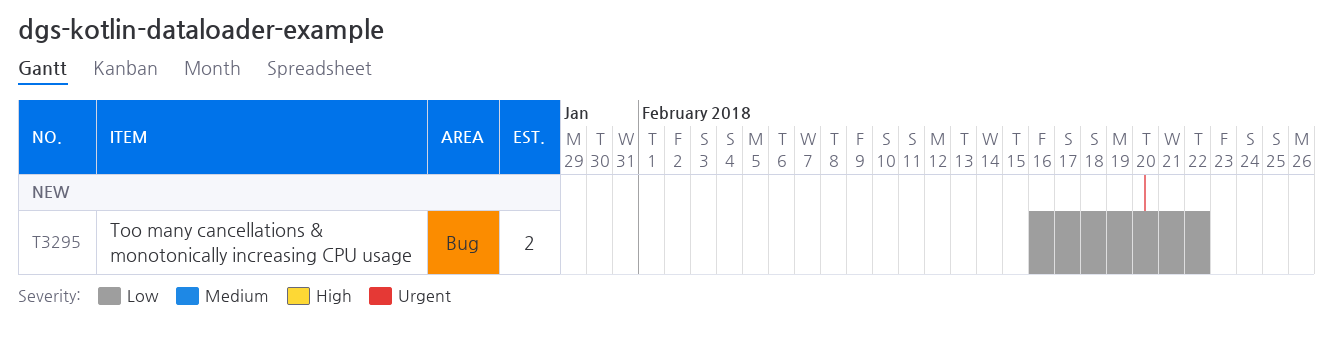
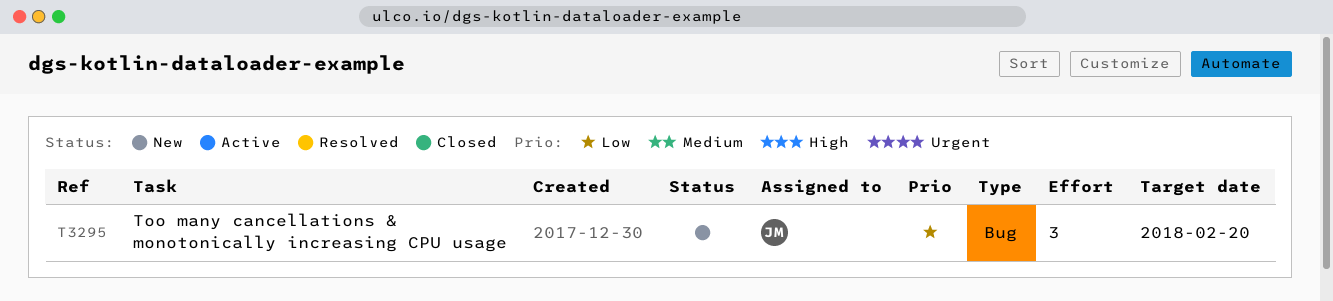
T3295, estimate: 2 -> 3
T3295, due: Feb 22 -> Feb 20

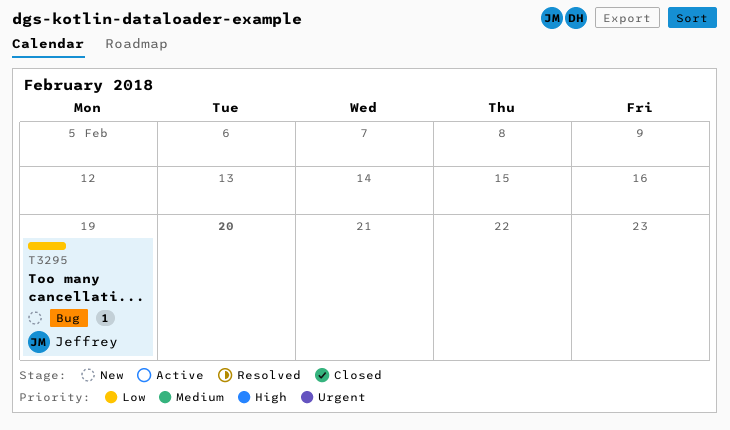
T3295, estimate: 3 -> 1
T3295, due: Feb 20 -> Feb 19

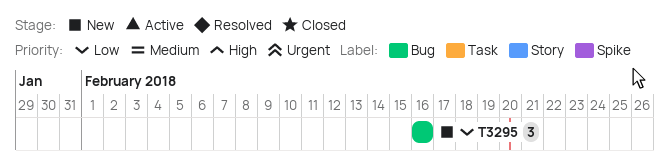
T3295, estimate: 1 -> 3
T3295, due: Feb 19 -> Feb 16

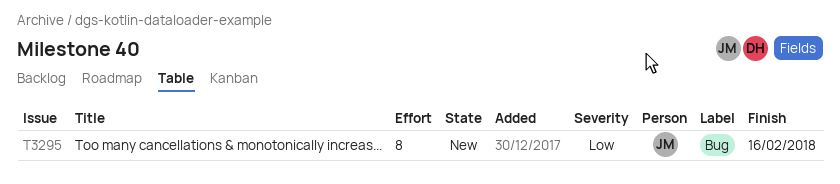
T3295, estimate: 3 -> 8

